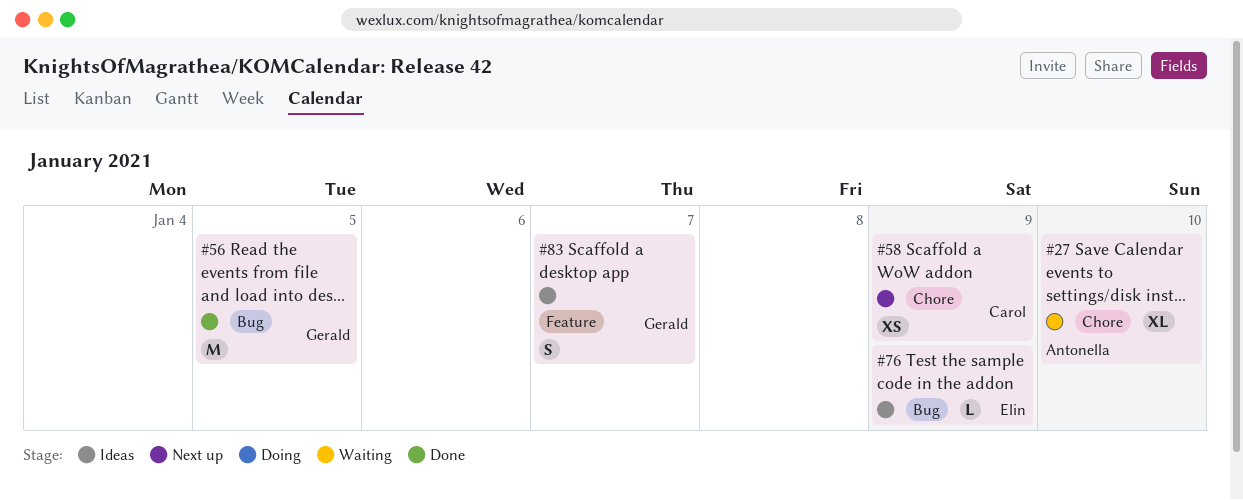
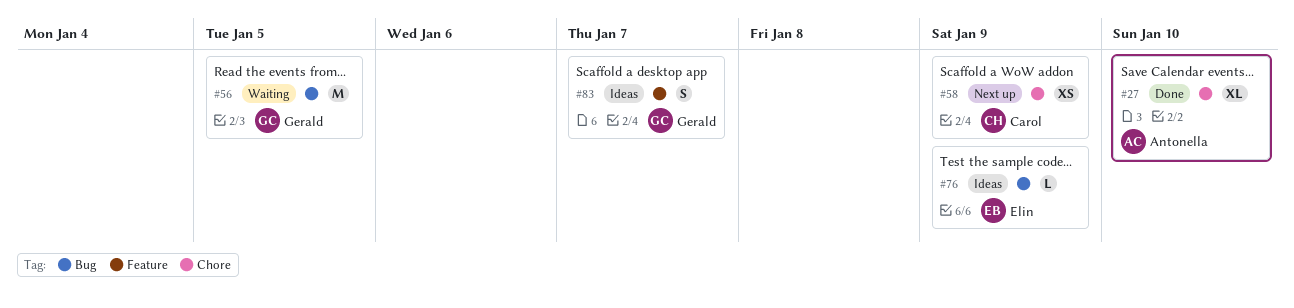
#27, status: Waiting -> Done
#56, status: Done -> Waiting

